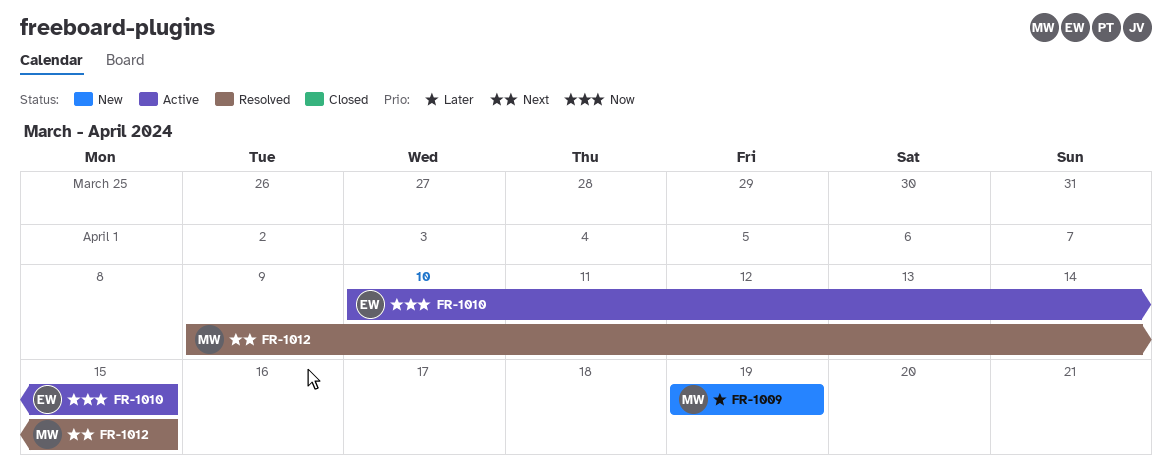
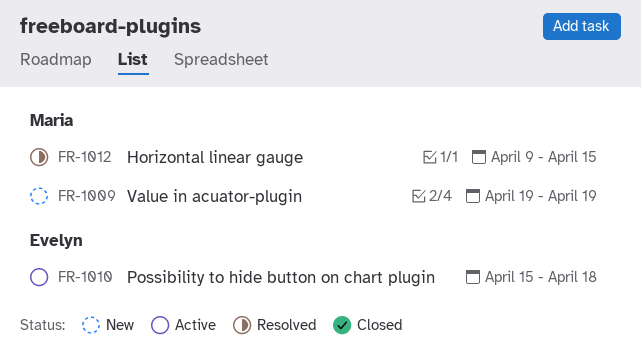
FR-1010, start: Apr 10 -> Apr 15
FR-1010, due: Apr 15 -> Apr 18

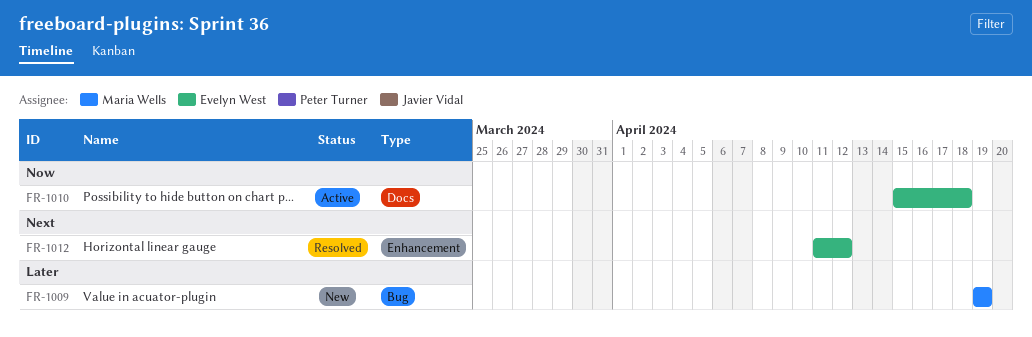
FR-1012, owner: Maria Wells -> Evelyn West
FR-1012, start: Apr 9 -> Apr 11
FR-1012, due: Apr 15 -> Apr 12

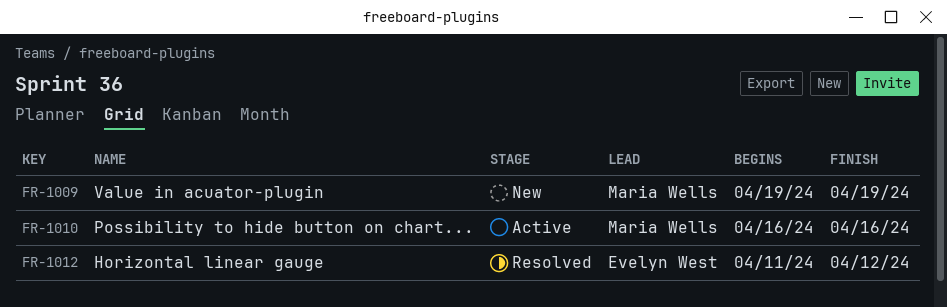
FR-1010, owner: Evelyn West -> Maria Wells
FR-1010, start: Apr 15 -> Apr 16
FR-1010, due: Apr 18 -> Apr 16

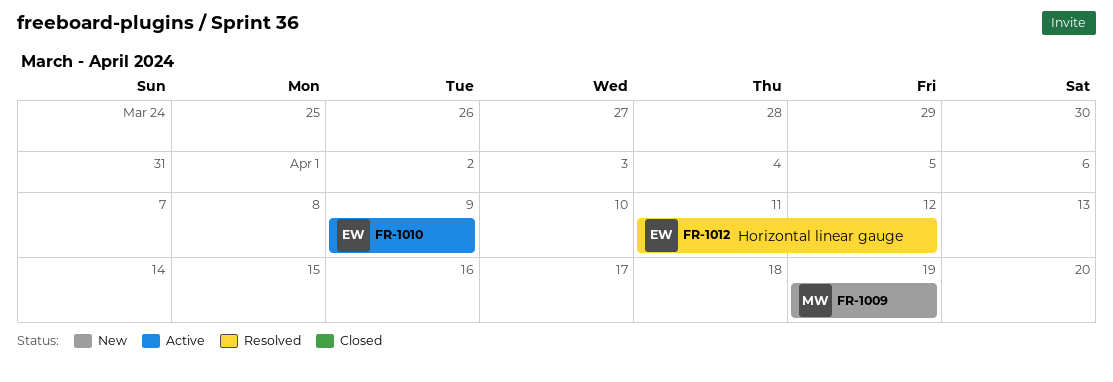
FR-1010, owner: Maria Wells -> Evelyn West
FR-1010, start: Apr 16 -> Apr 9
FR-1010, due: Apr 16 -> Apr 9

